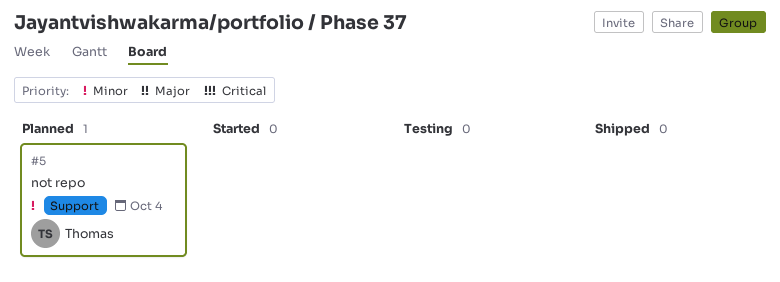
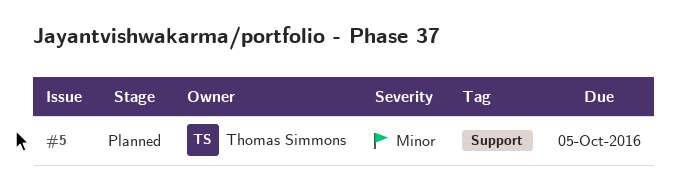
#5, due: Oct 4 -> Oct 5

